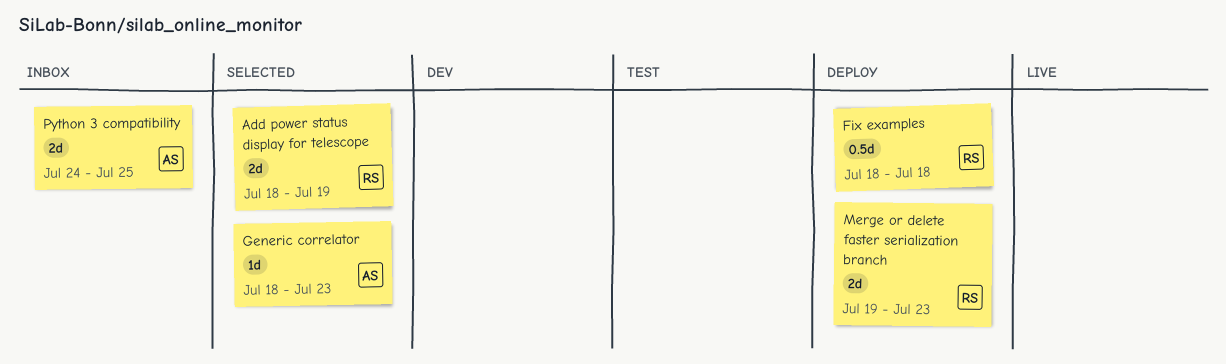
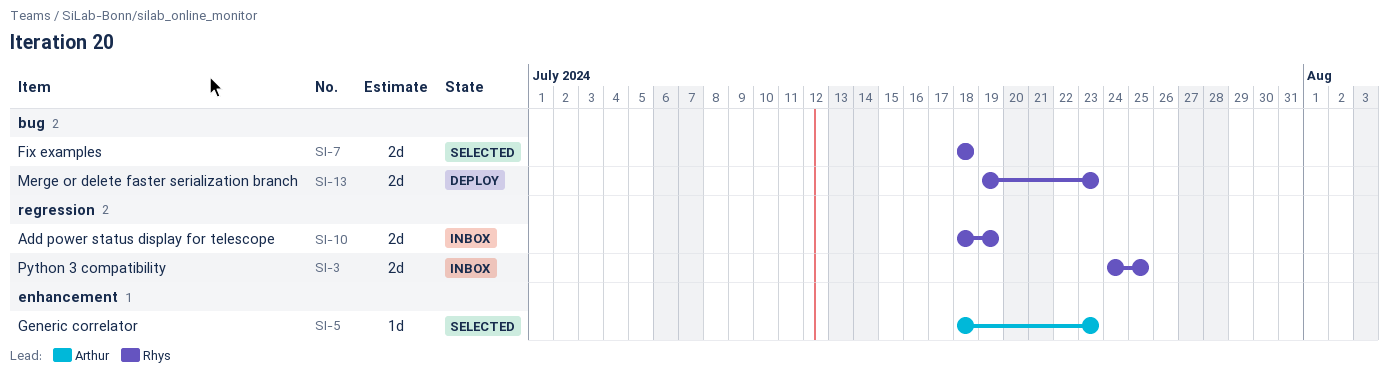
Add power status display for telescope, status: Selected -> Inbox
Fix examples, status: Deploy -> Selected
Fix examples, estimate: 0.5d -> 2d
Python 3 compatibility, owner: Arthur -> Rhys

